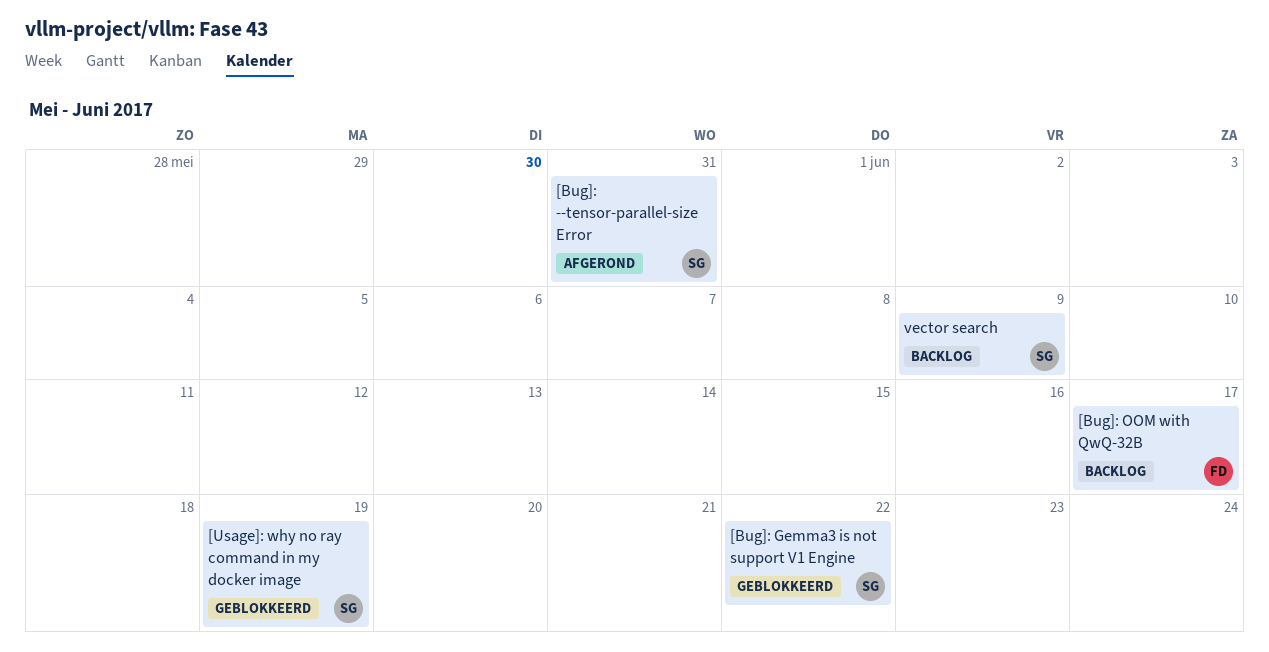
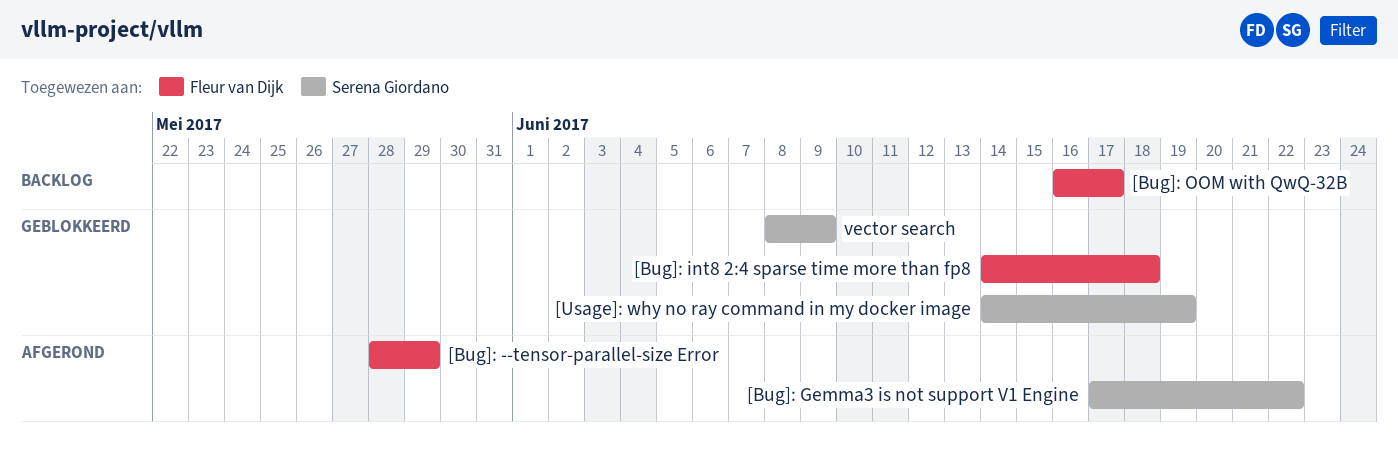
[Bug]: --tensor-parallel-size Error, owner: Serena Giordano -> Fleur van Dijk
[Bug]: --tensor-parallel-size Error, due: May 31 -> May 29
[Bug]: Gemma3 is not support V1 Engine, status: Geblokkeerd -> Afgerond
[Bug]: int8 2:4 sparse time more than fp8: none -> present
vector search, status: Backlog -> Geblokkeerd

